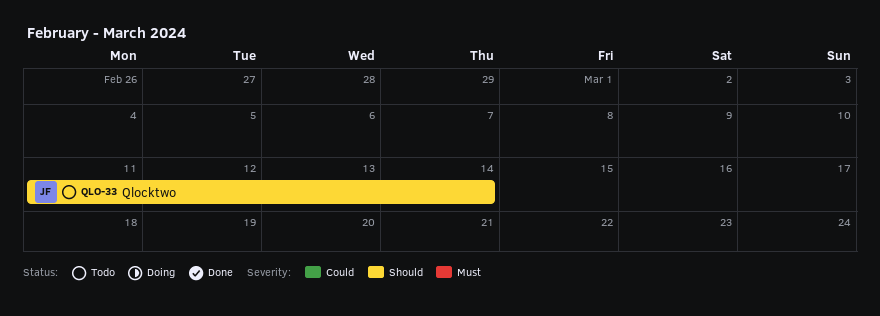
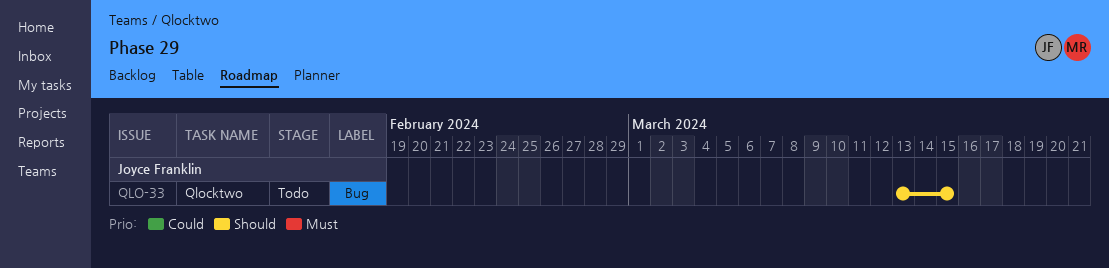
QLO-33, start: Mar 11 -> Mar 13
QLO-33, due: Mar 14 -> Mar 15

